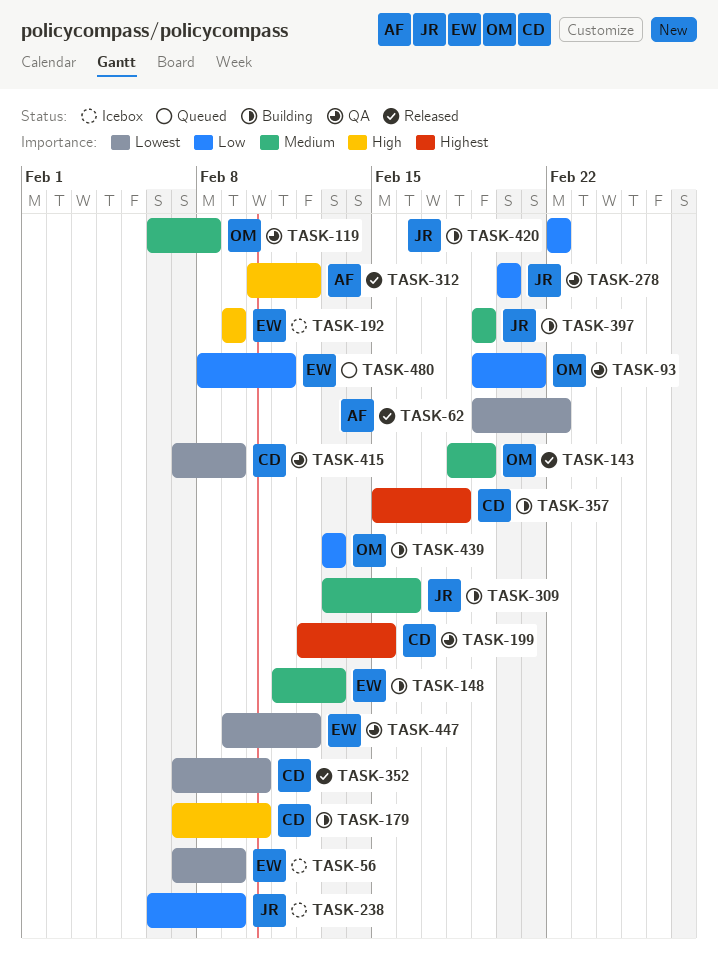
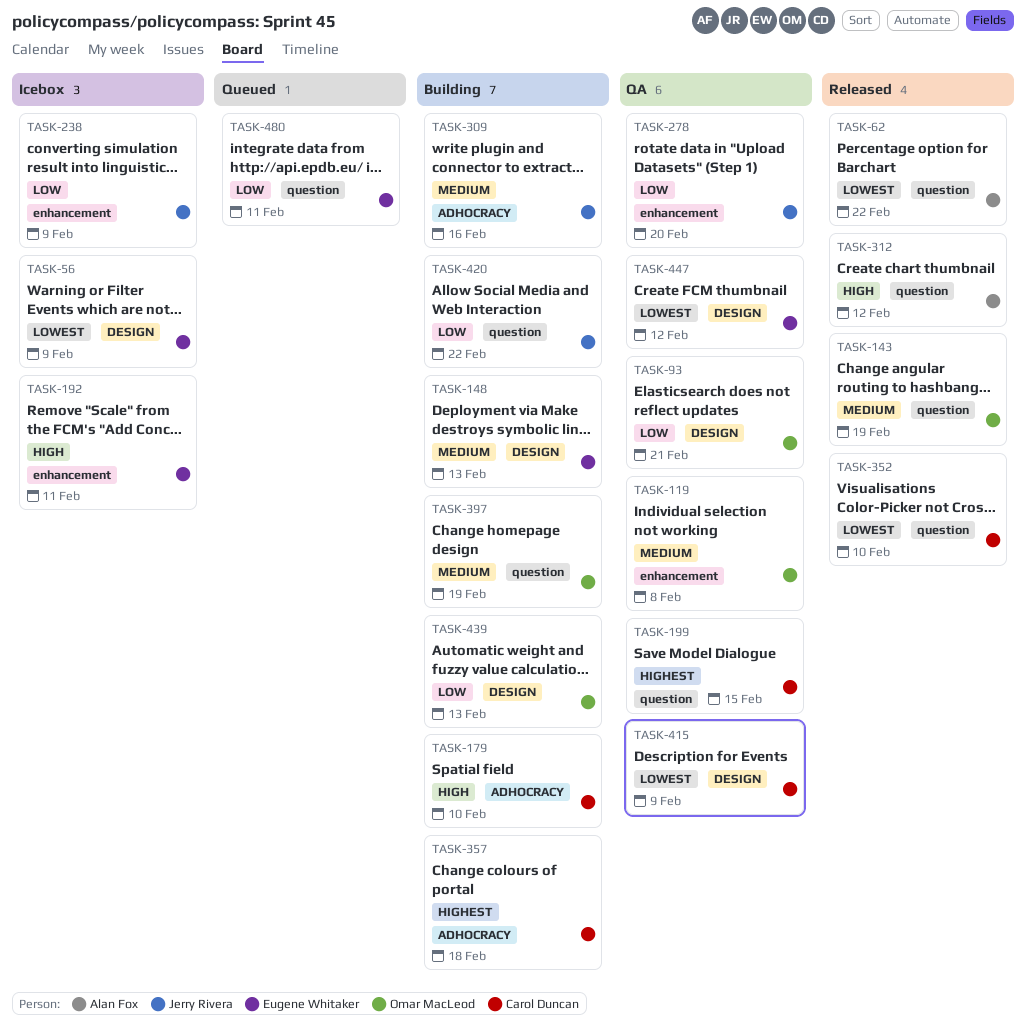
TASK-192, due: Feb 9 -> Feb 11
TASK-397, owner: Jerry Rivera -> Omar MacLeod

